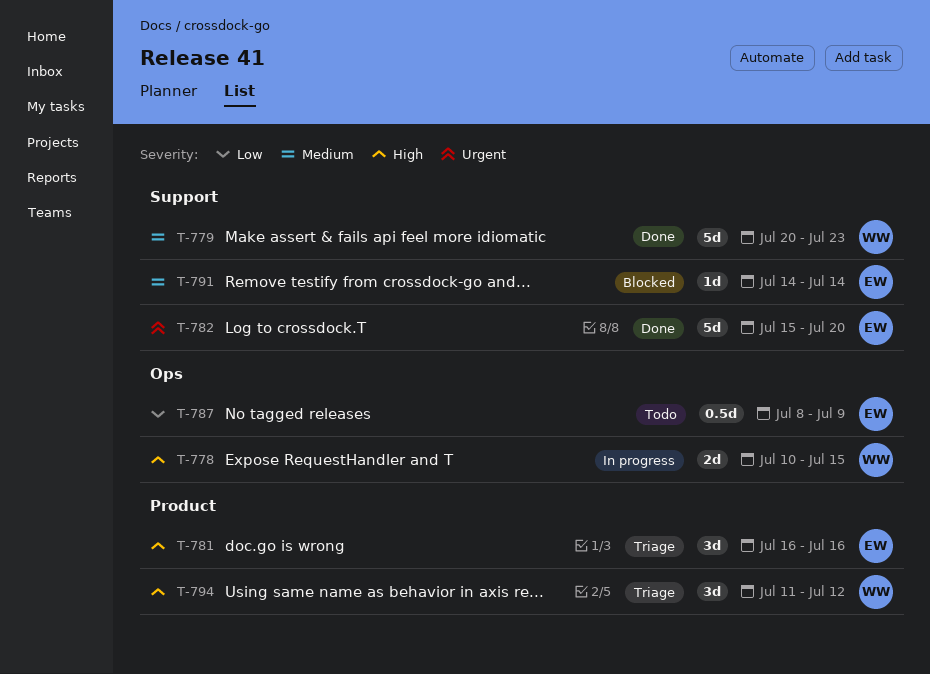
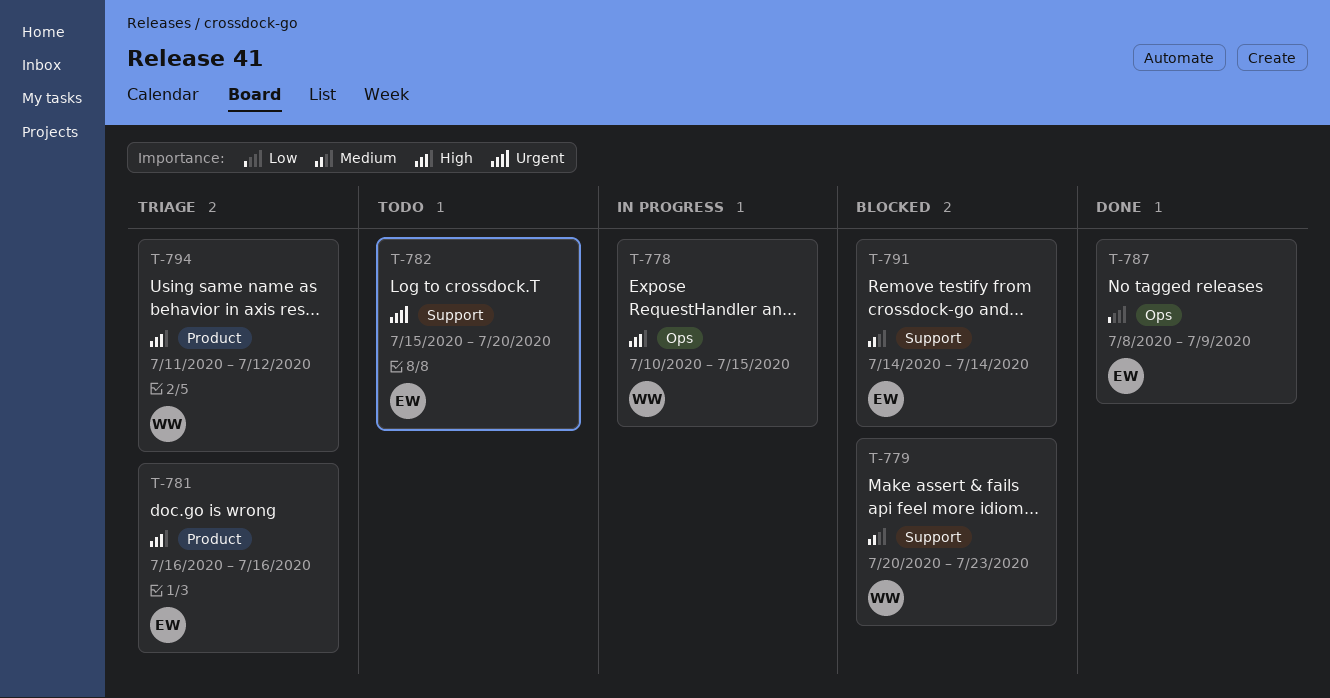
T-779, status: Done -> Blocked
T-782, status: Done -> Todo
T-787, status: Todo -> Done

